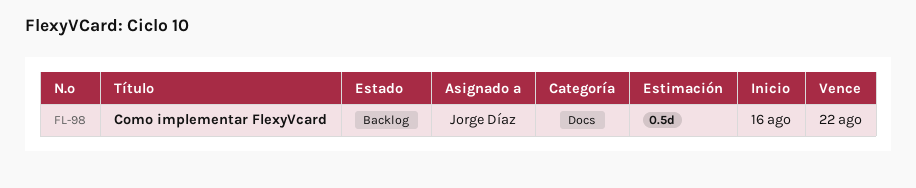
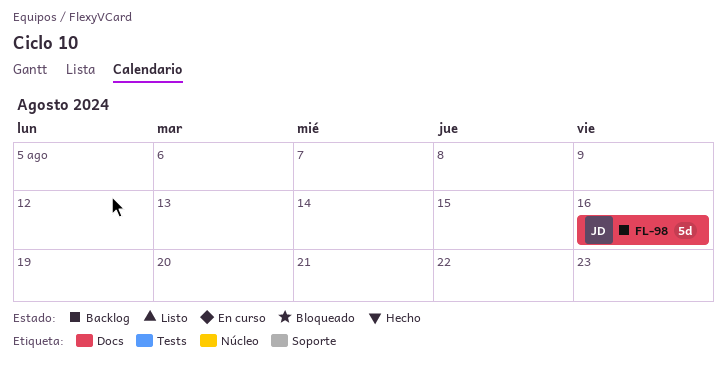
FL-98, estimate: 0.5d -> 5d
FL-98, due: Aug 22 -> Aug 16

